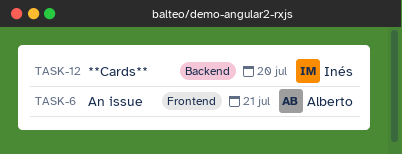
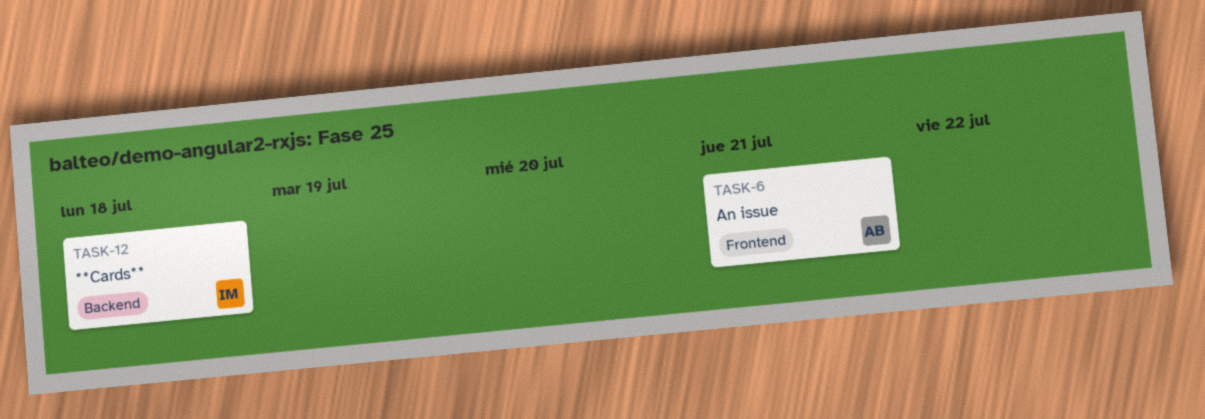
TASK-12, due: Jul 20 -> Jul 18

